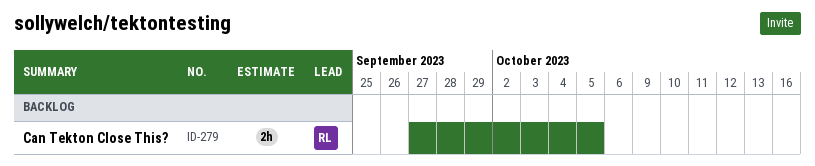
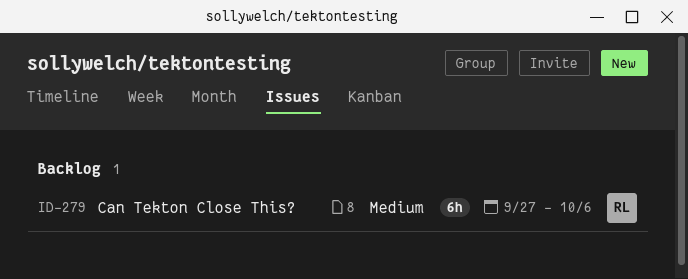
ID-279, estimate: 2h -> 6h
ID-279, due: Oct 5 -> Oct 6

